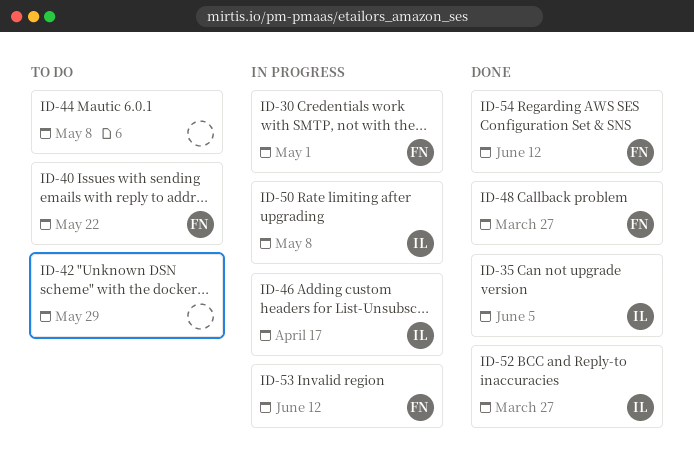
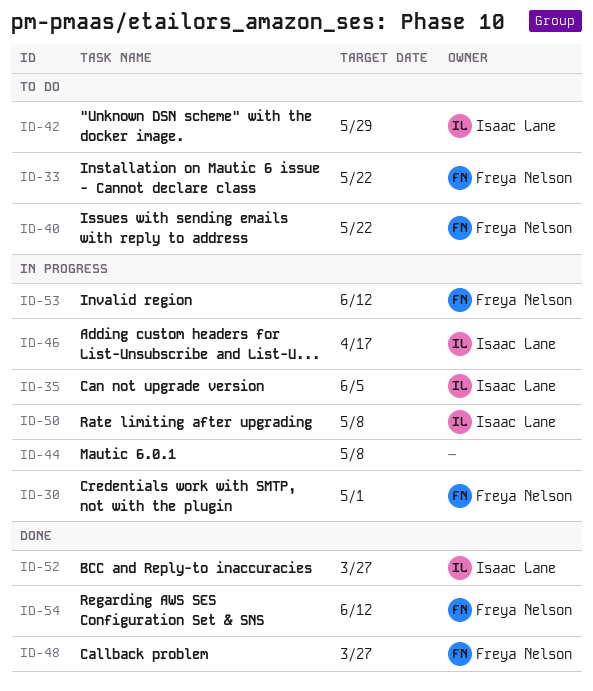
ID-33: none -> present
ID-35, status: Done -> In progress
ID-42, owner: none -> Isaac Lane
ID-44, status: To do -> In progress

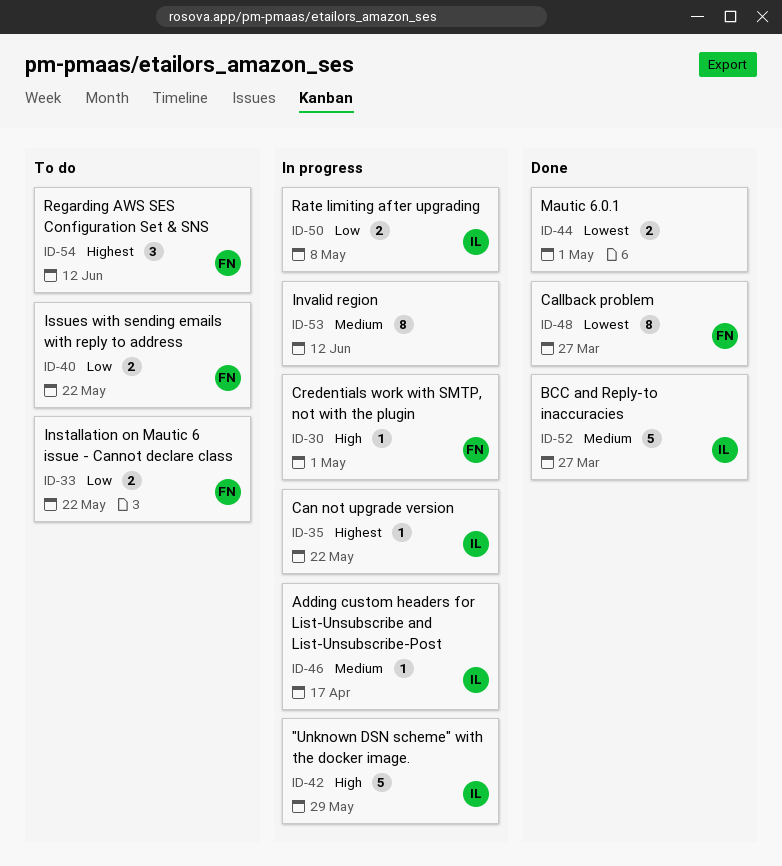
ID-35, due: Jun 5 -> May 22
ID-42, status: To do -> In progress
ID-44, status: In progress -> Done
ID-44, due: May 8 -> May 1
ID-53, owner: Freya Nelson -> none
ID-54, status: Done -> To do

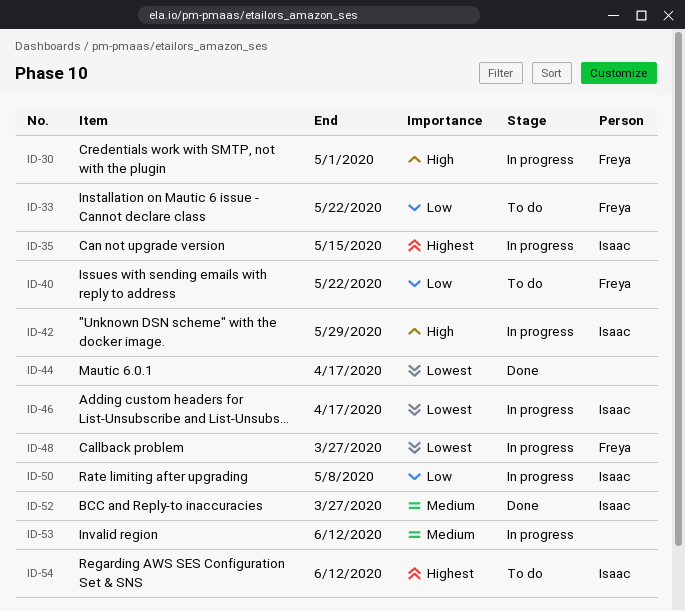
ID-35, due: May 22 -> May 15
ID-44, due: May 1 -> Apr 17
ID-46, priority: Medium -> Lowest
ID-48, status: Done -> In progress
ID-54, owner: Freya -> Isaac

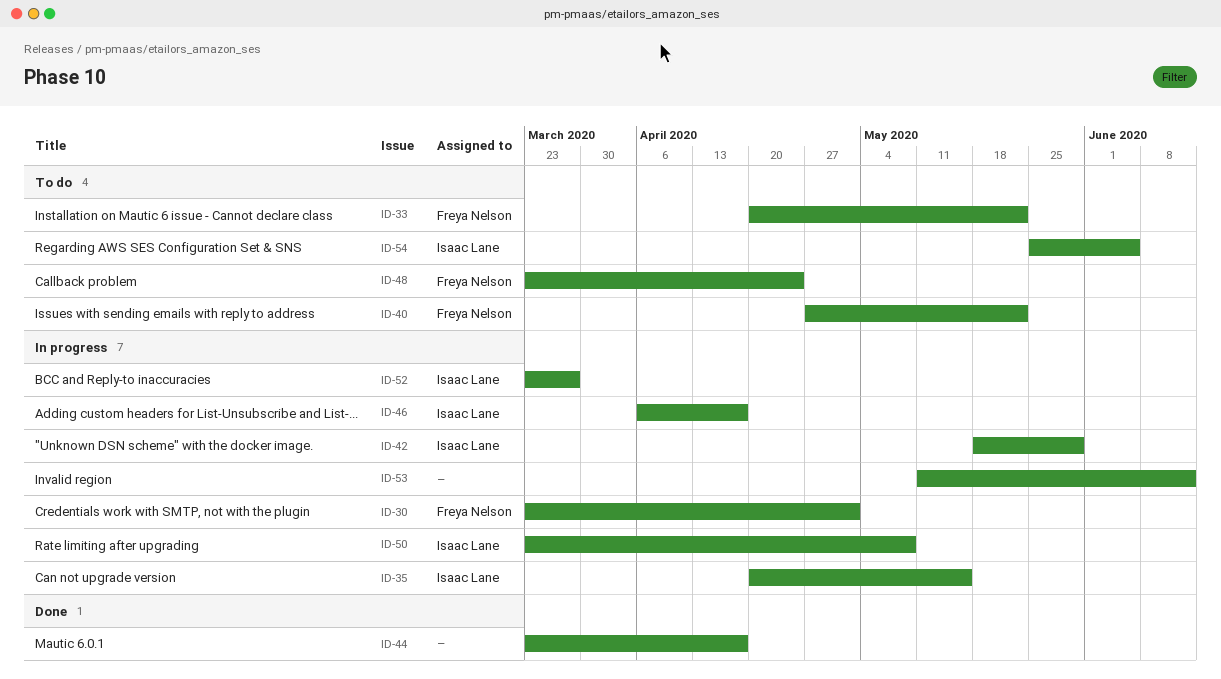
ID-48, status: In progress -> To do
ID-48, due: Mar 27 -> Apr 24
ID-52, status: Done -> In progress
ID-54, due: Jun 12 -> Jun 5

